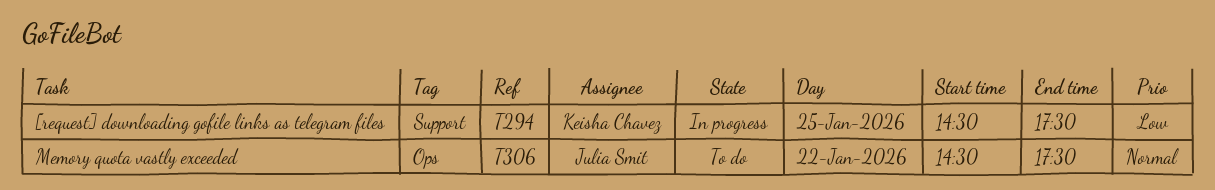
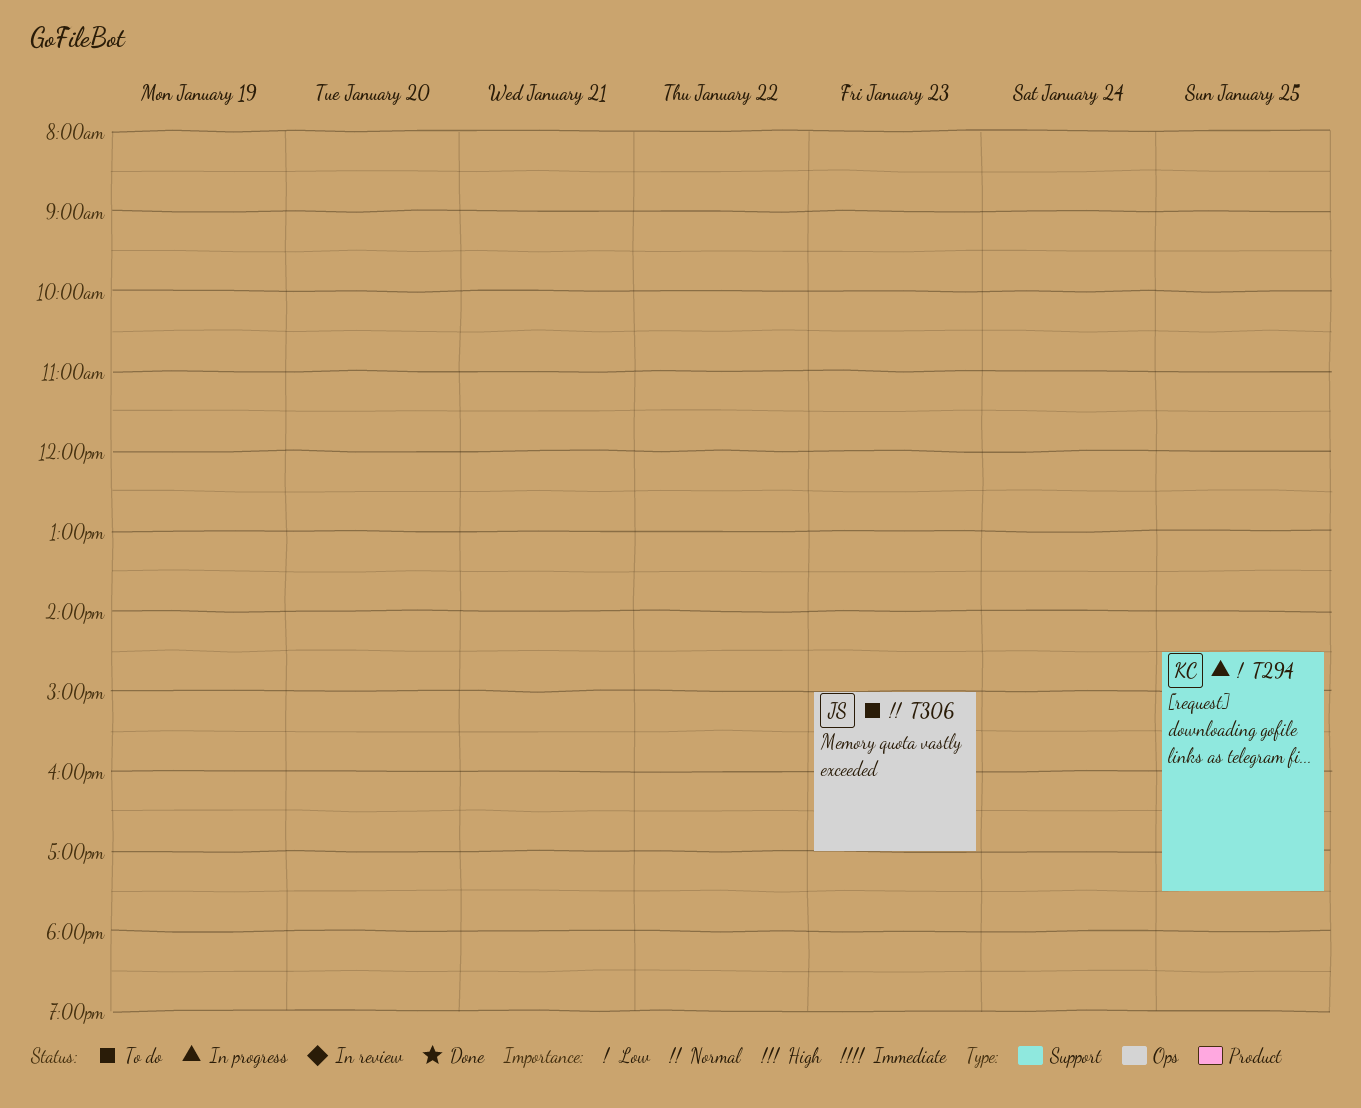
T306, day: Jan 22 -> Jan 23
T306, begins: 14:30 -> 15:00
T306, ends: 17:30 -> 17:00

